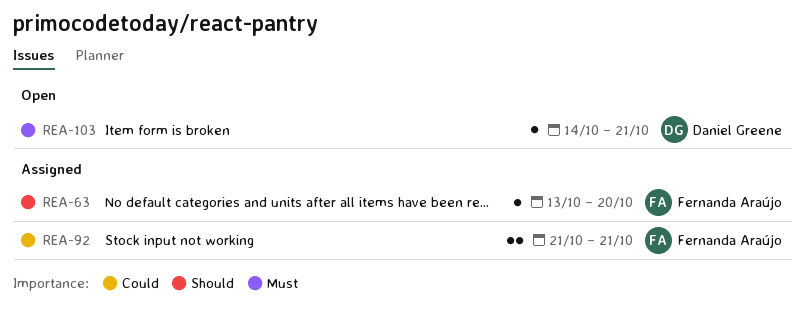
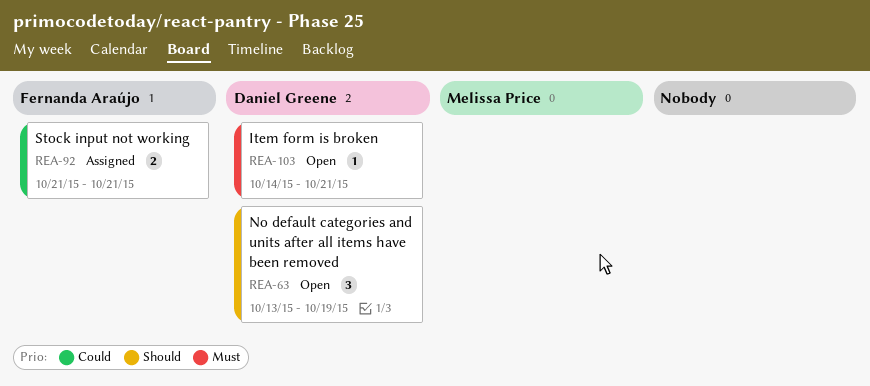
REA-63, status: Assigned -> Open
REA-63, owner: Fernanda Araújo -> Daniel Greene
REA-63, estimate: 1 -> 3
REA-63, due: Oct 20 -> Oct 19

